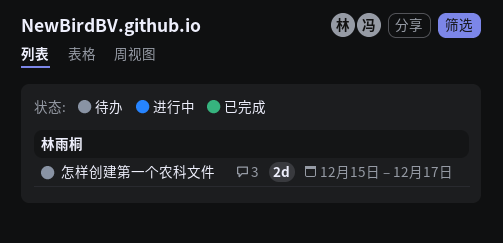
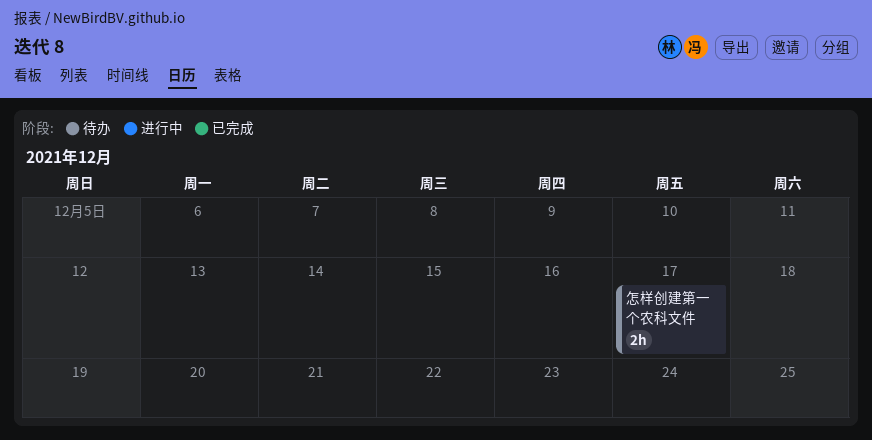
怎样创建第一个农科文件, estimate: 2d -> 2h

